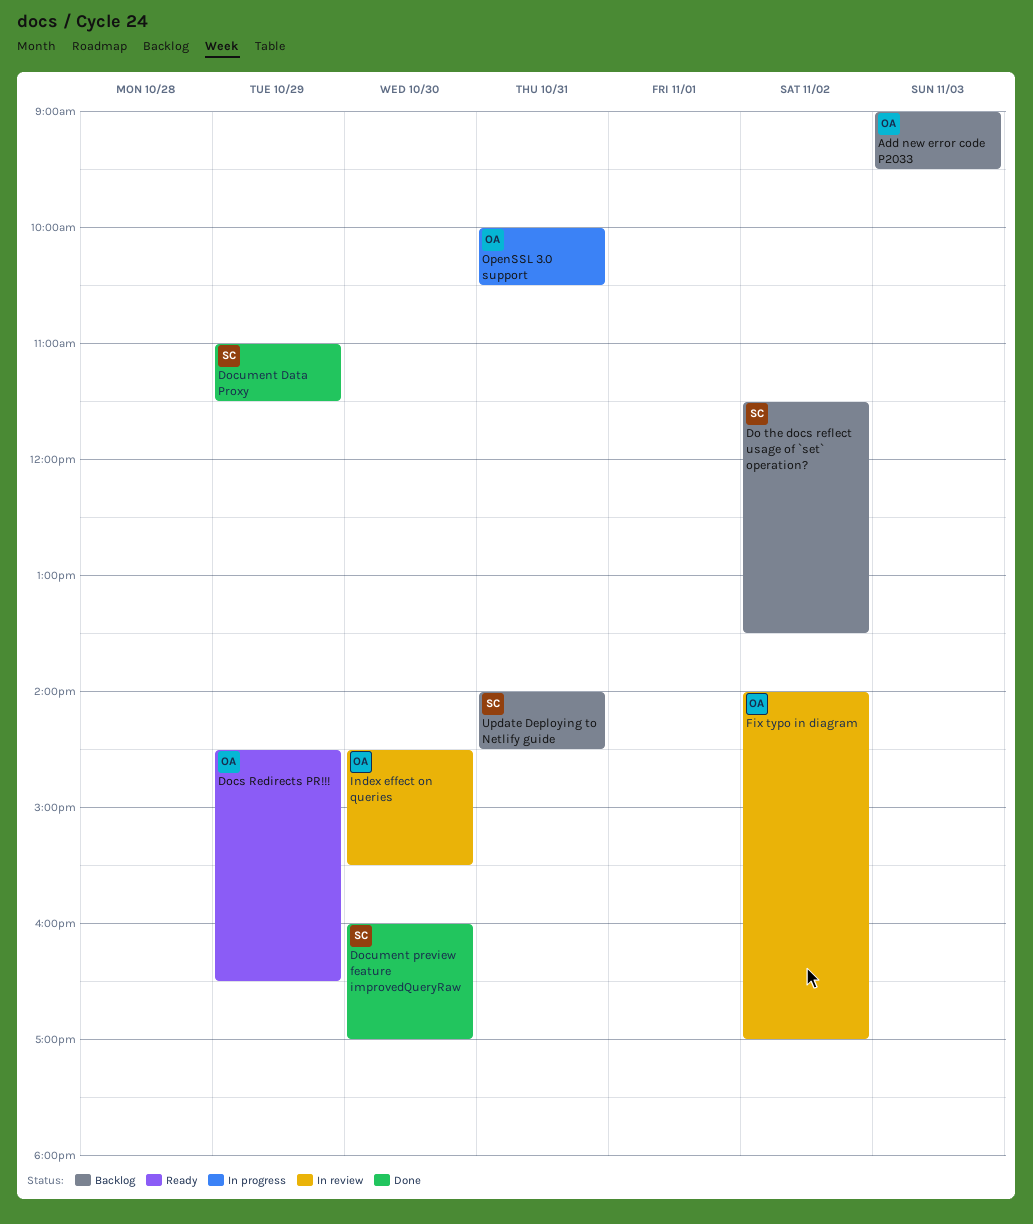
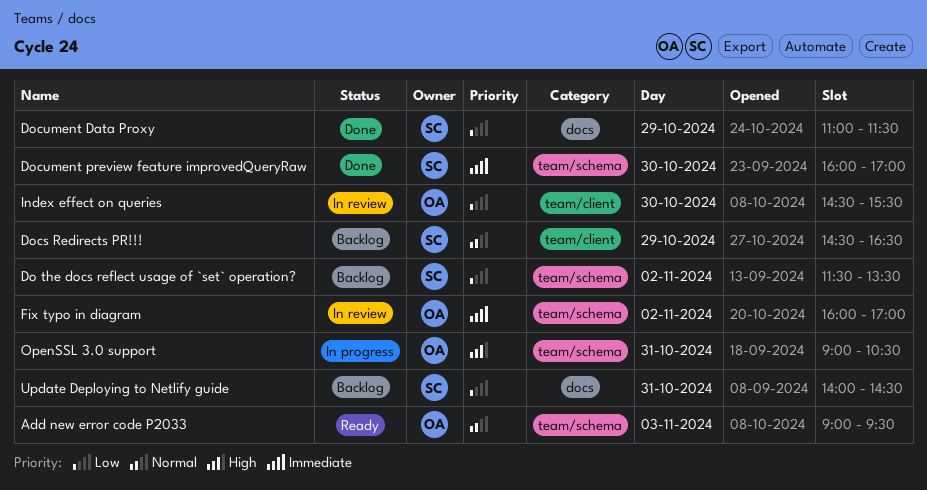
Add new error code P2033, status: Backlog -> Ready
Docs Redirects PR!!!, status: Ready -> Backlog
Docs Redirects PR!!!, owner: OA -> SC
Fix typo in diagram, begins: 14:00 -> 16:00
OpenSSL 3.0 support, begins: 10:00 -> 09:00

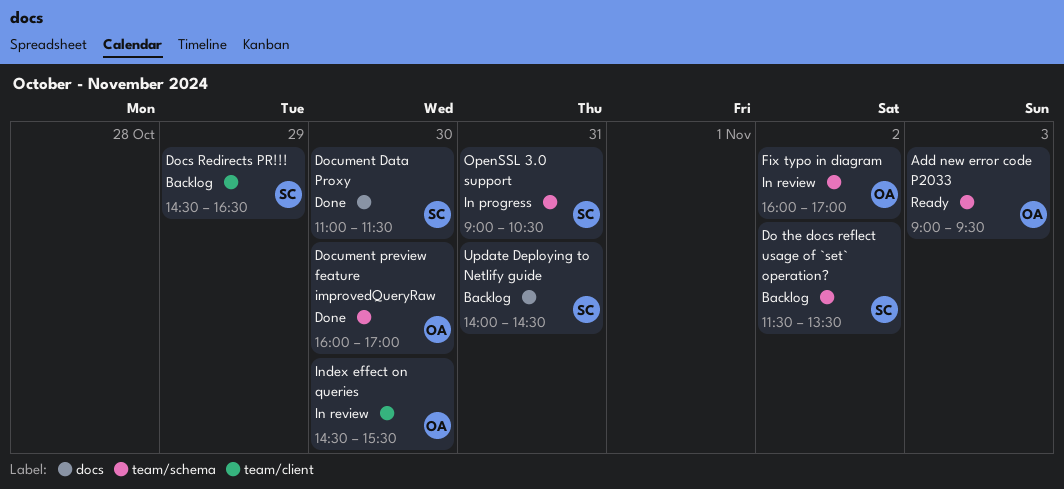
Document Data Proxy, day: Oct 29 -> Oct 30
Document preview feature improvedQueryRaw, owner: SC -> OA
OpenSSL 3.0 support, owner: OA -> SC

